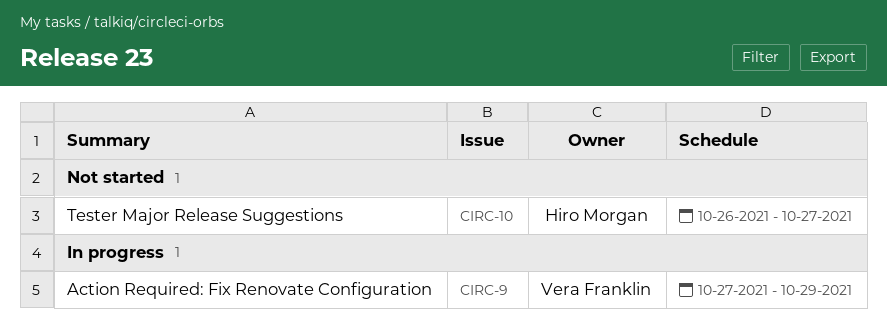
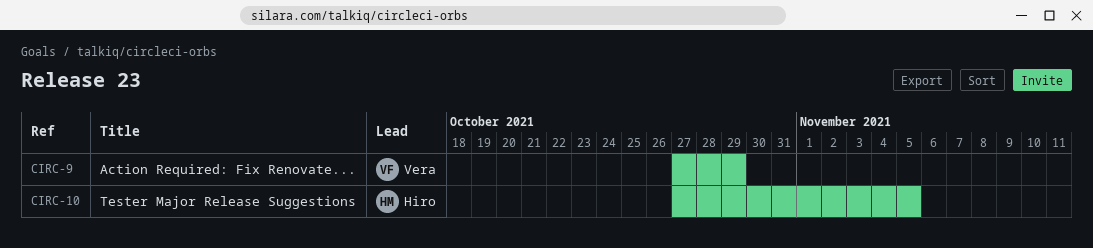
CIRC-10, start: Oct 26 -> Oct 27
CIRC-10, due: Oct 27 -> Nov 5

